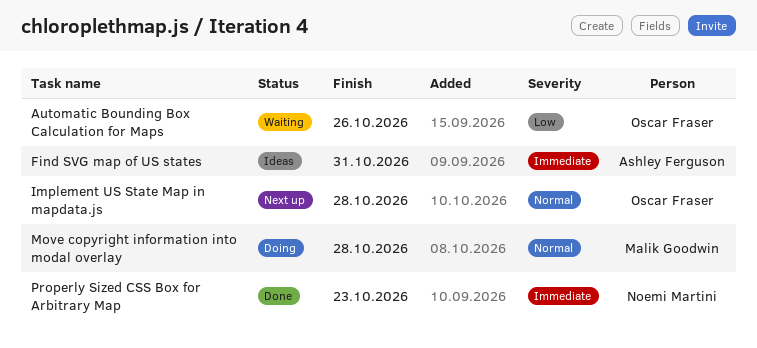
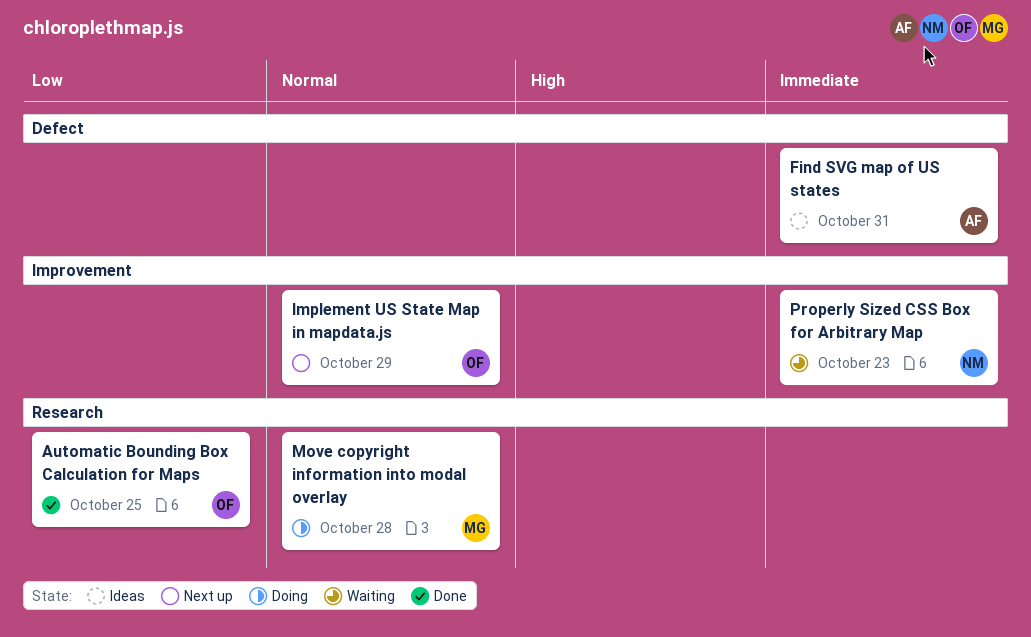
Automatic Bounding Box Calculation for Maps, status: Waiting -> Done
Automatic Bounding Box Calculation for Maps, due: Oct 26 -> Oct 25
Implement US State Map in mapdata.js, due: Oct 28 -> Oct 29
Properly Sized CSS Box for Arbitrary Map, status: Done -> Waiting

